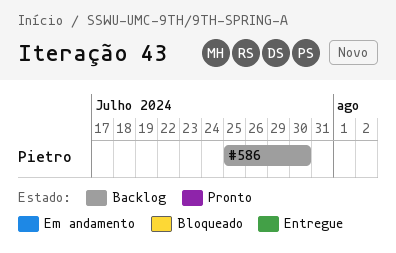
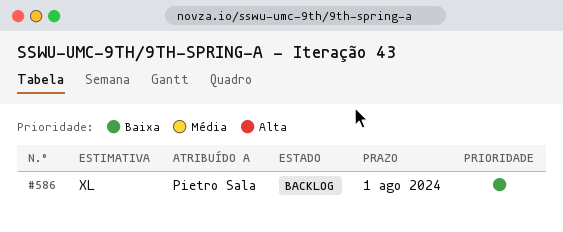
#586, due: Jul 30 -> Aug 1

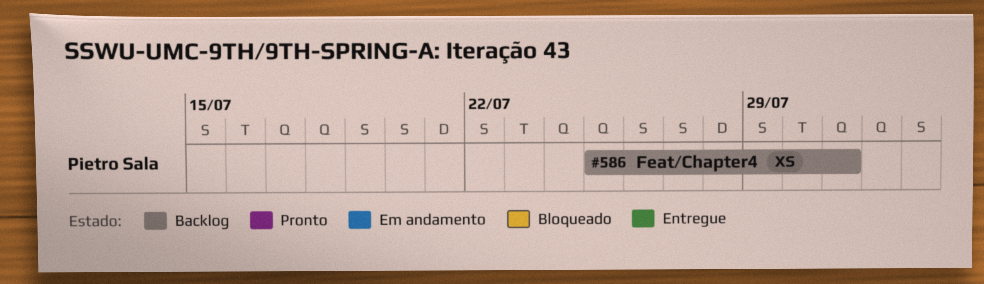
#586, estimate: XL -> XS
#586, due: Aug 1 -> Jul 31

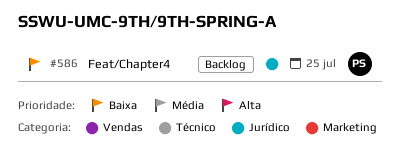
#586, due: Jul 31 -> Jul 25

